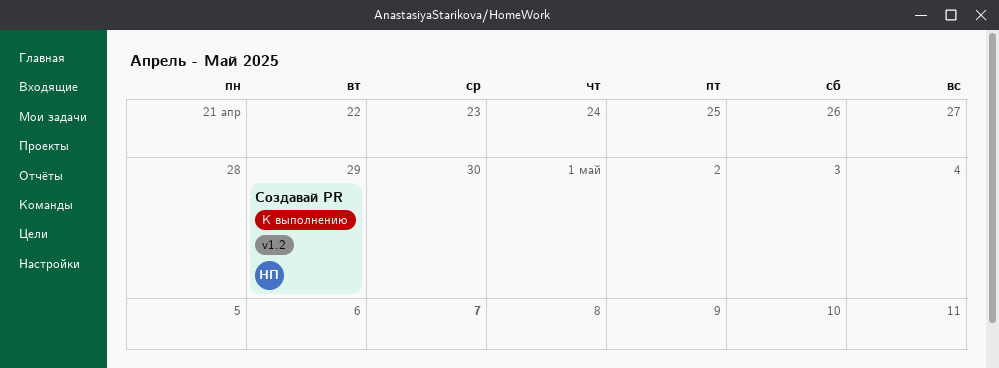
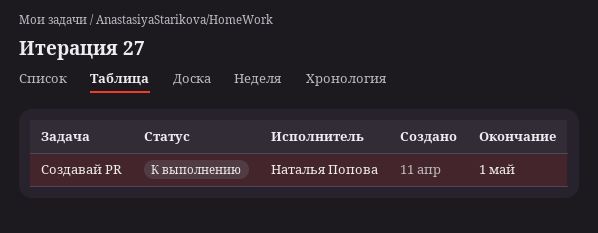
Создавай PR, due: Apr 29 -> May 1

